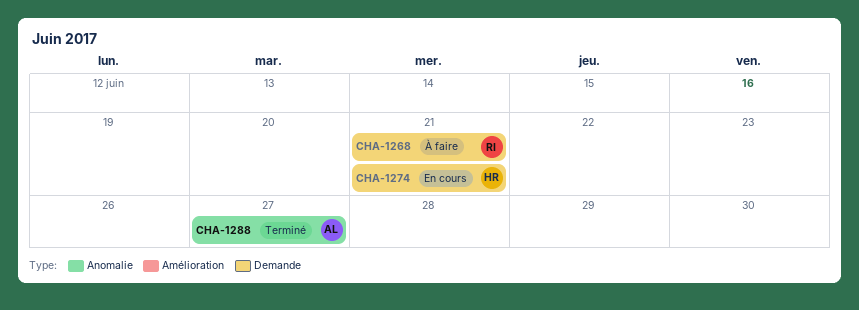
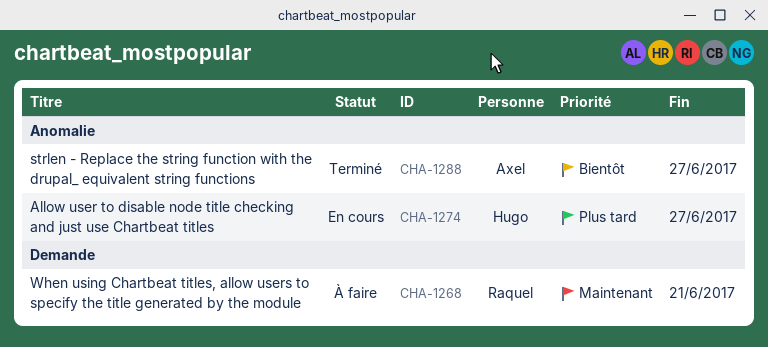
CHA-1274, label: Demande -> Anomalie
CHA-1274, due: Jun 21 -> Jun 27

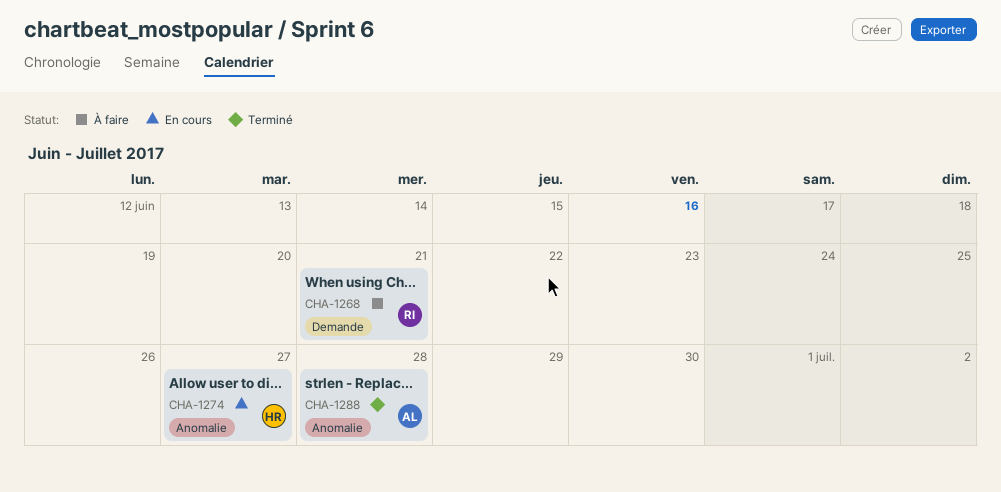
CHA-1288, due: Jun 27 -> Jun 28

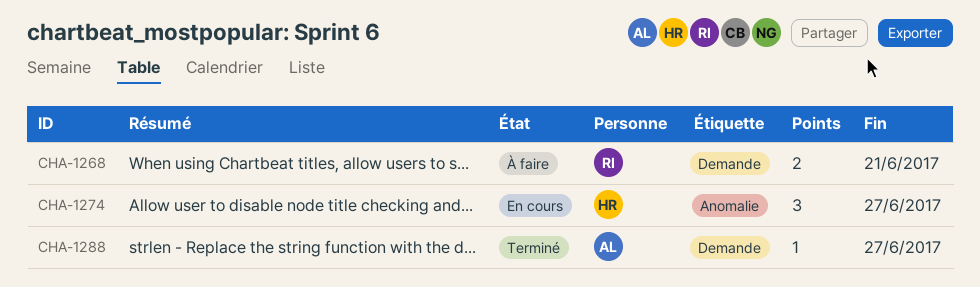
CHA-1288, label: Anomalie -> Demande
CHA-1288, due: Jun 28 -> Jun 27

